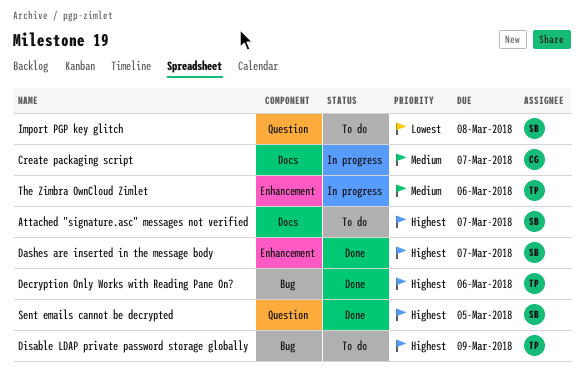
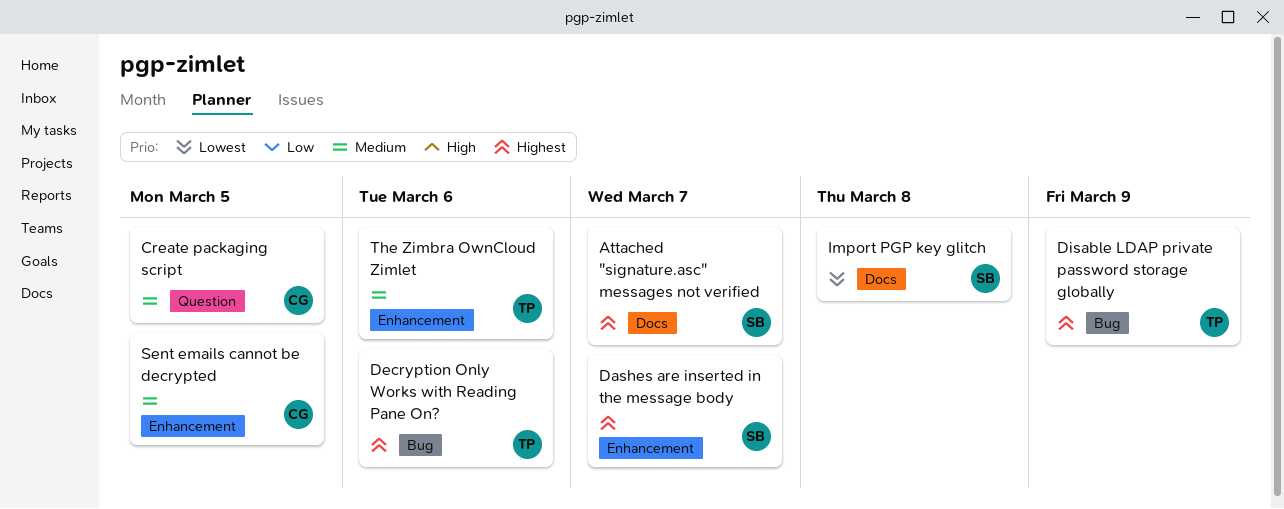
Create packaging script, label: Docs -> Question
Create packaging script, due: Mar 7 -> Mar 5
Import PGP key glitch, label: Question -> Docs
Sent emails cannot be decrypted, owner: SB -> CG
Sent emails cannot be decrypted, priority: Highest -> Medium
Sent emails cannot be decrypted, label: Question -> Enhancement

